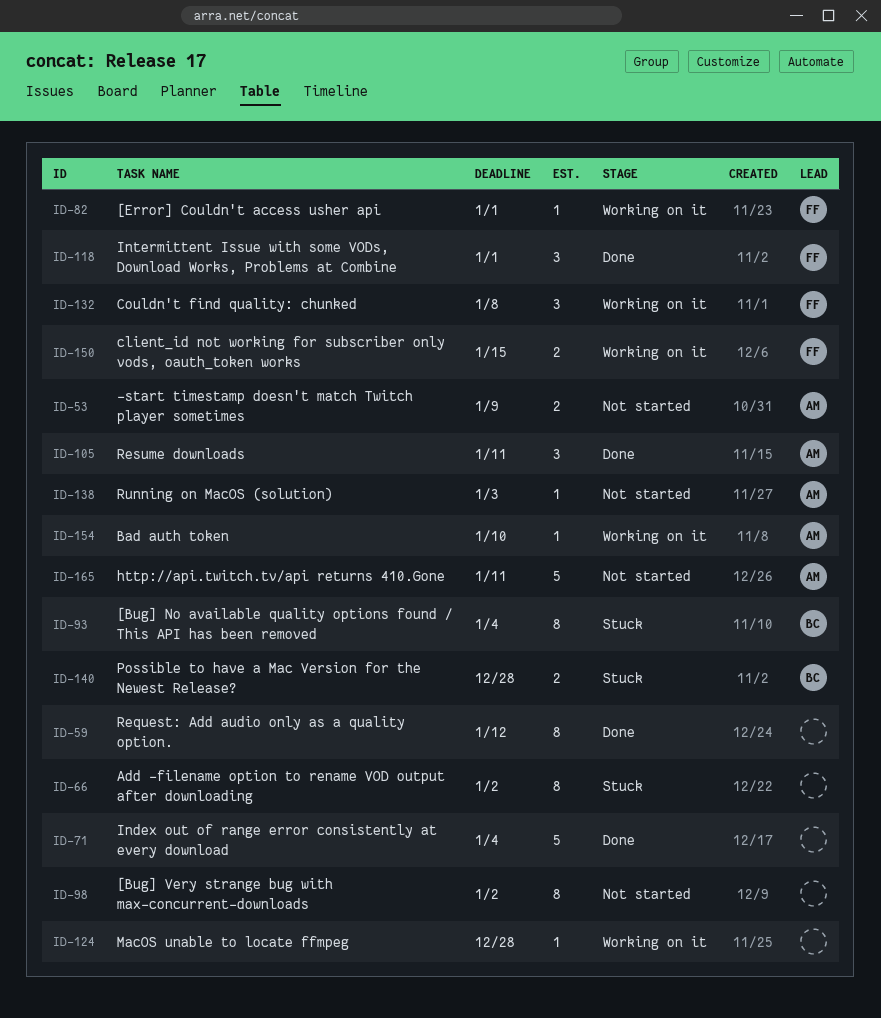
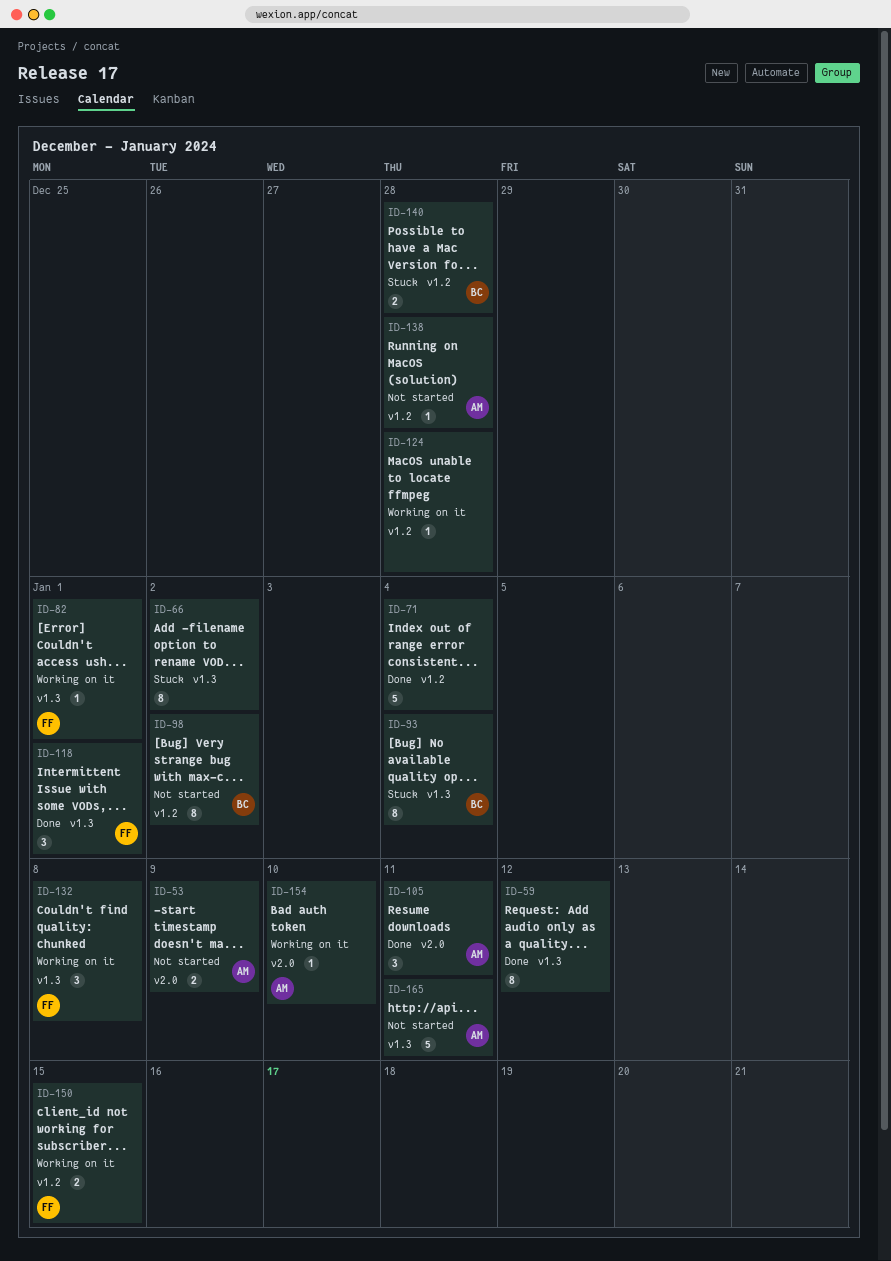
ID-98, owner: none -> BC
ID-138, due: Jan 3 -> Dec 28

